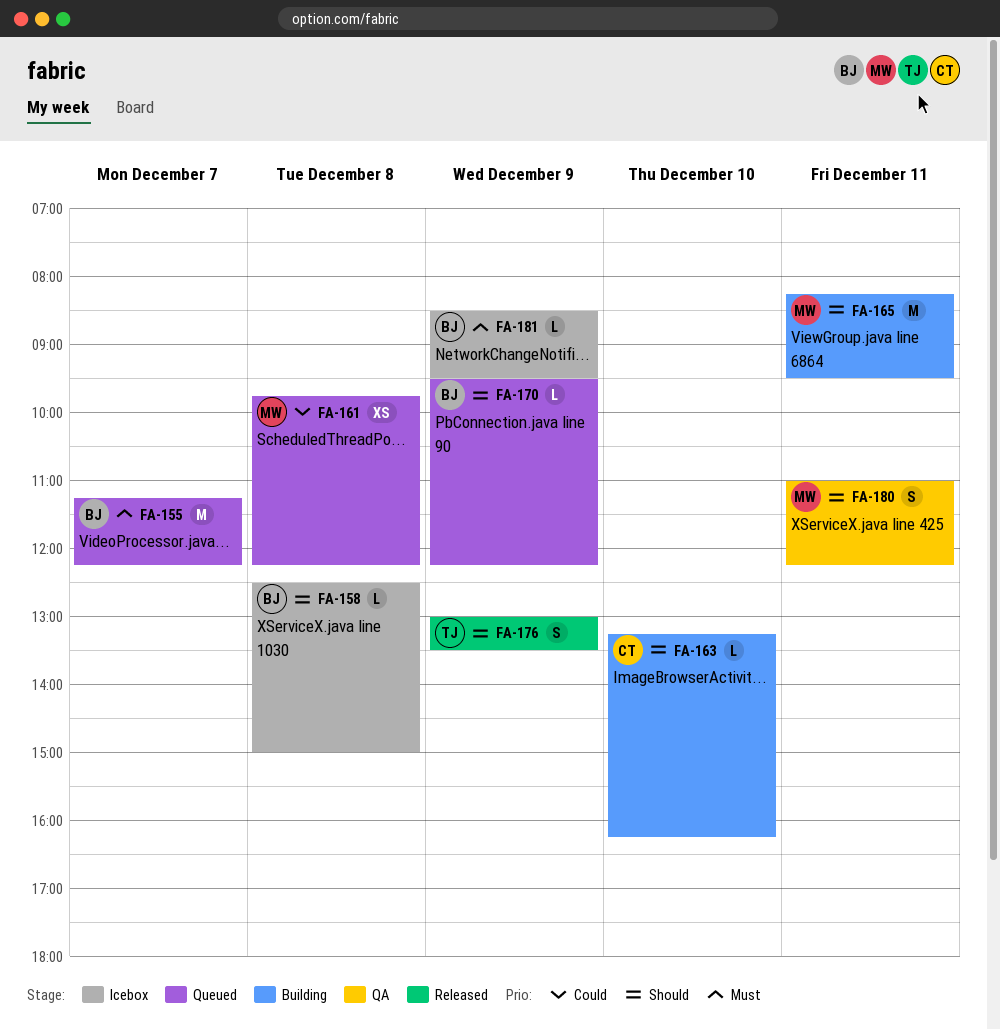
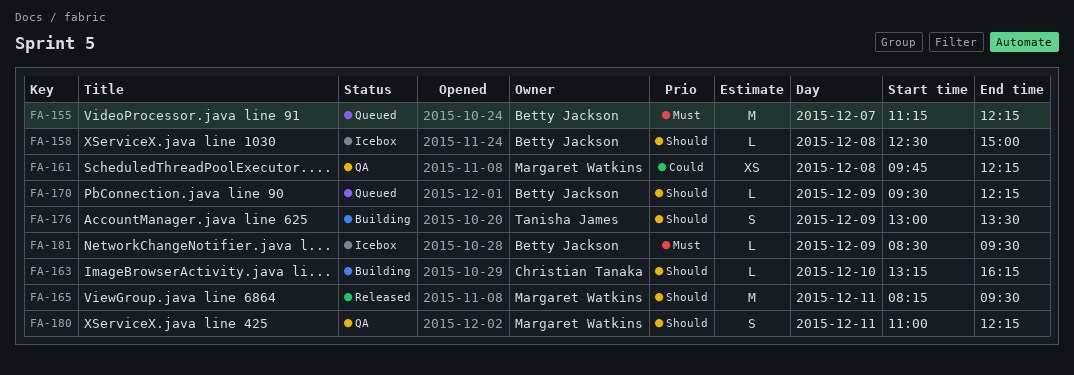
FA-161, status: Queued -> QA
FA-165, status: Building -> Released
FA-176, status: Released -> Building

